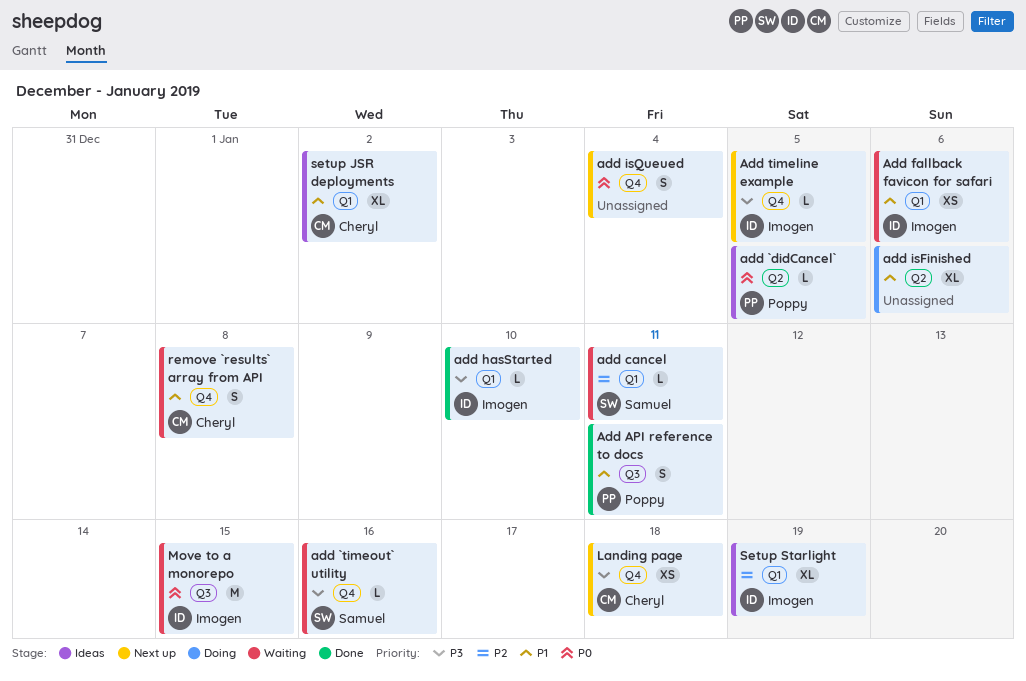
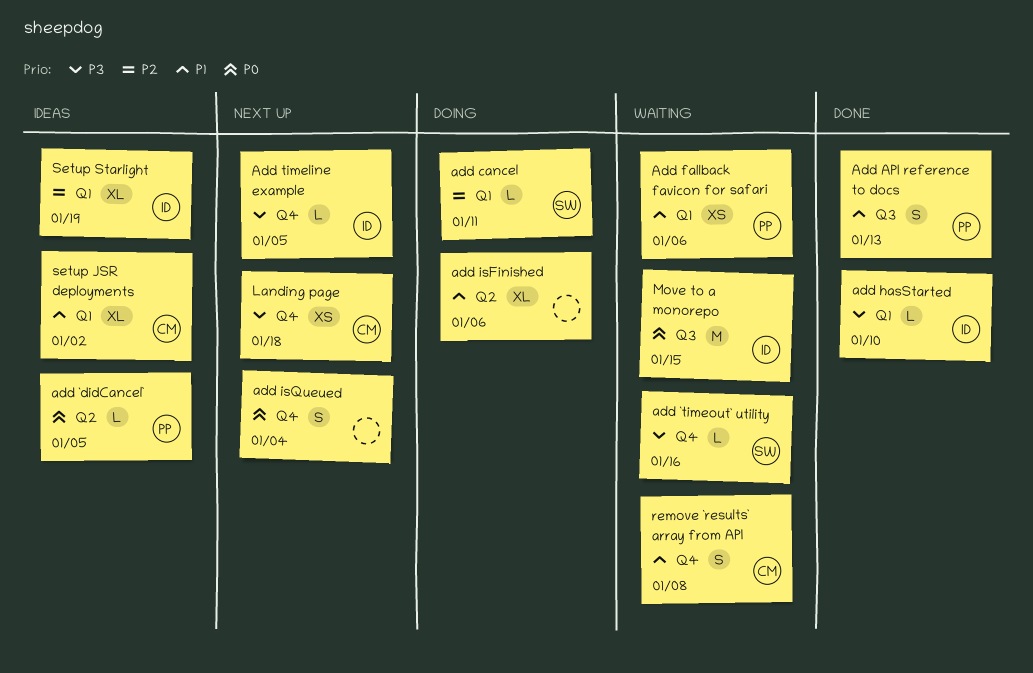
Add API reference to docs, due: Jan 11 -> Jan 13
add cancel, status: Waiting -> Doing
Add fallback favicon for safari, owner: Imogen -> Poppy

